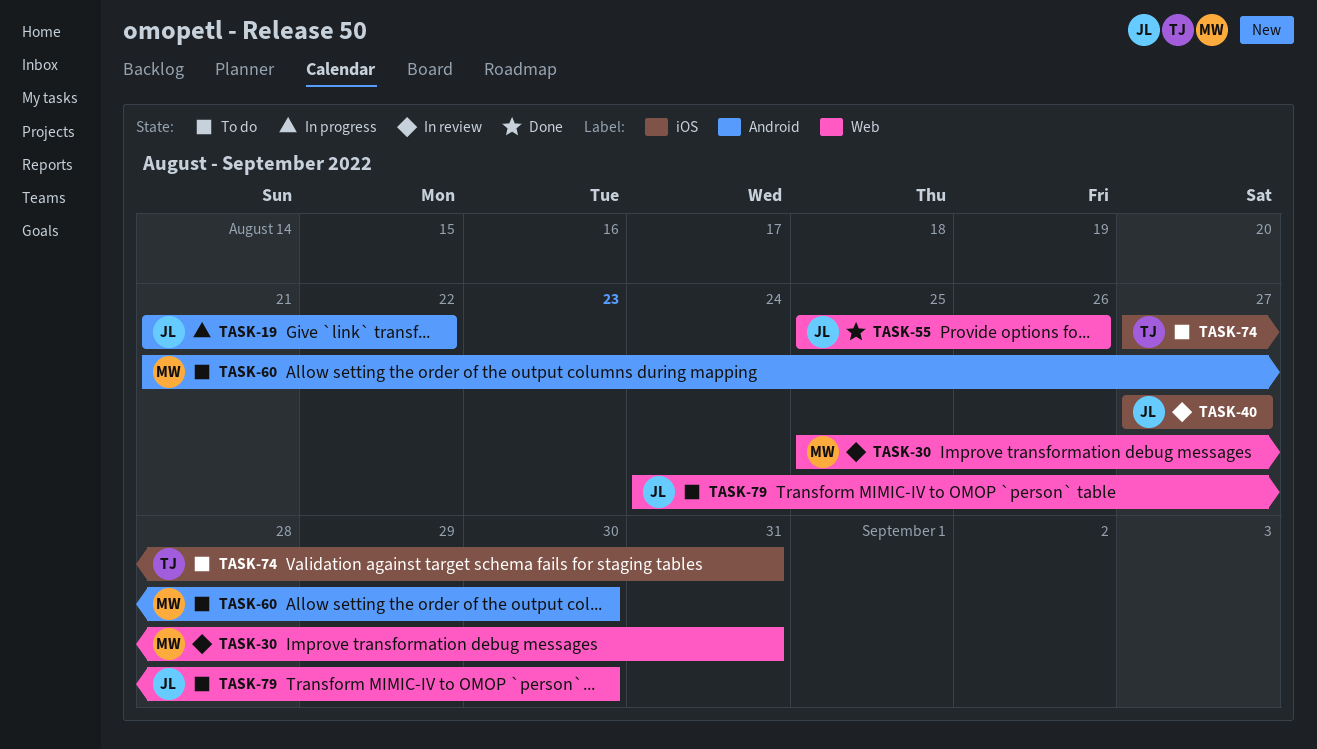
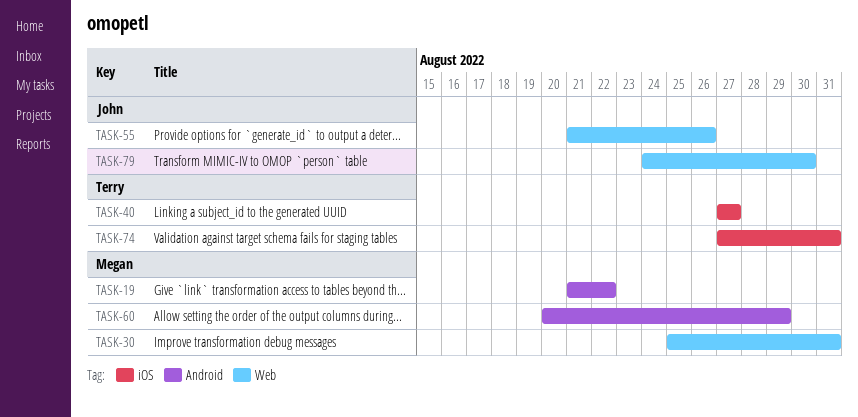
TASK-19, owner: John -> Megan
TASK-40, owner: John -> Terry
TASK-55, start: Aug 25 -> Aug 21
TASK-60, start: Aug 21 -> Aug 20
TASK-60, due: Aug 30 -> Aug 29

